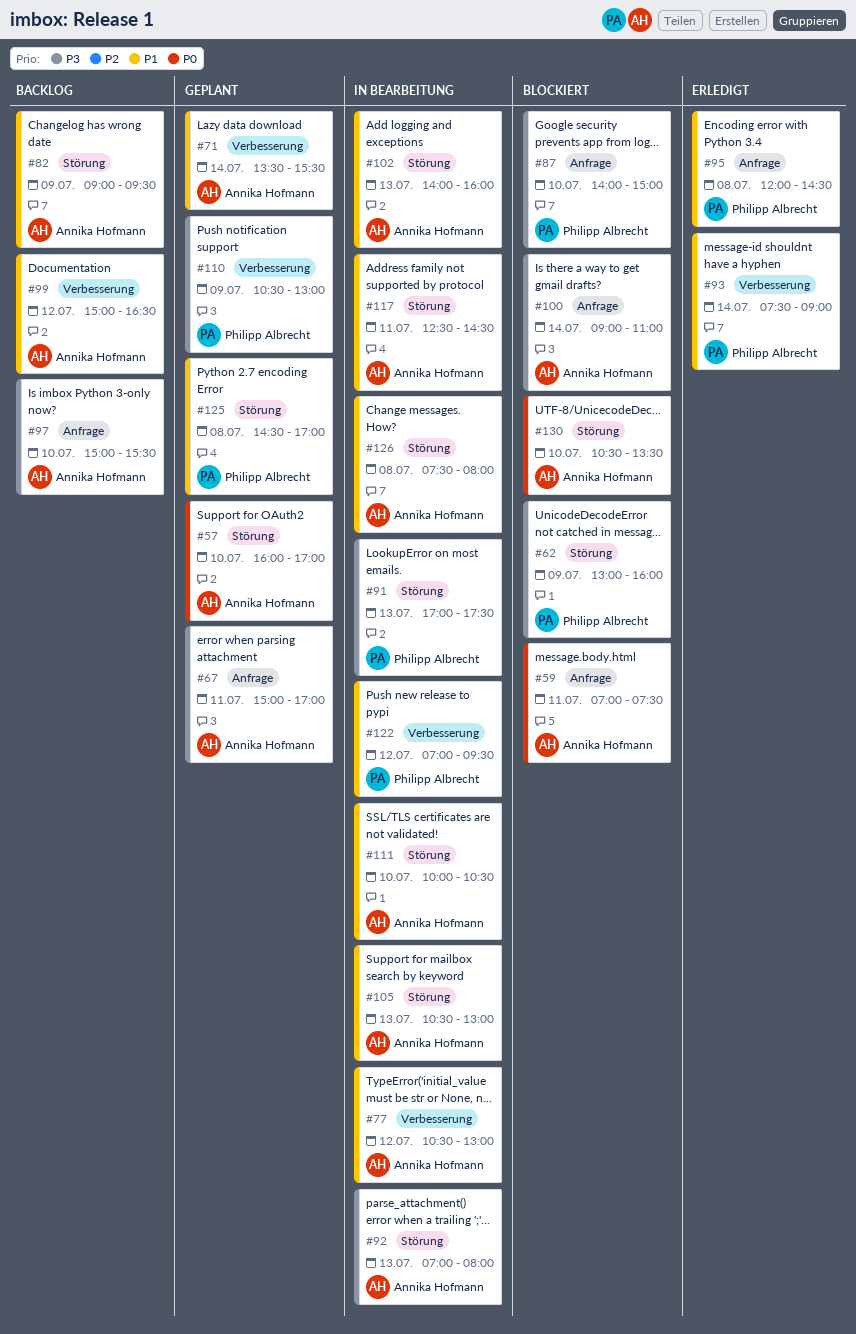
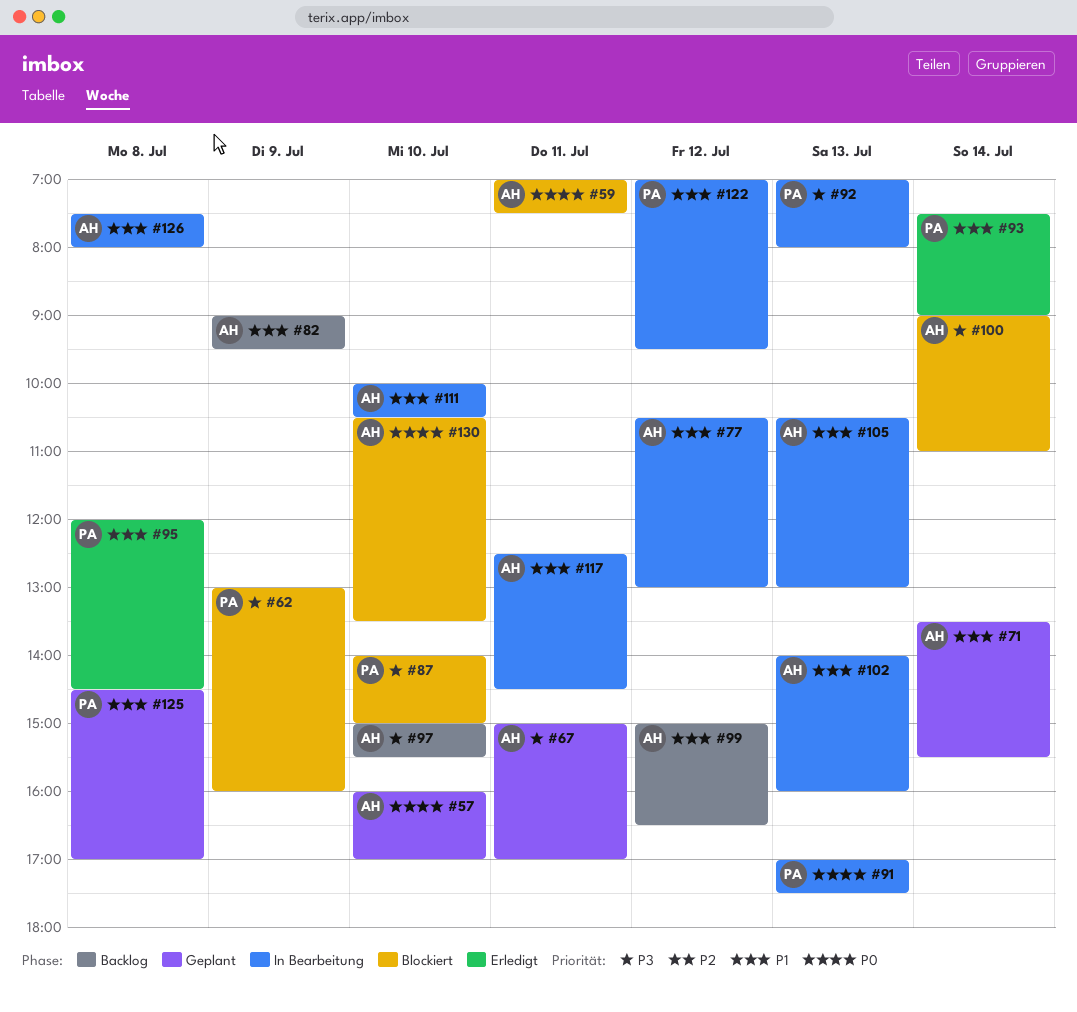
#91, priority: P3 -> P0
#92, owner: Annika Hofmann -> Philipp Albrecht
#110: present -> none

